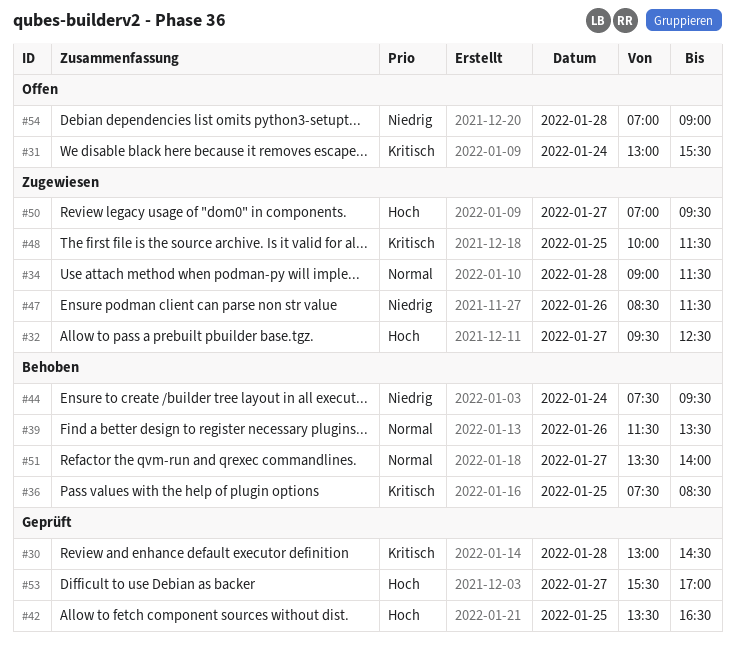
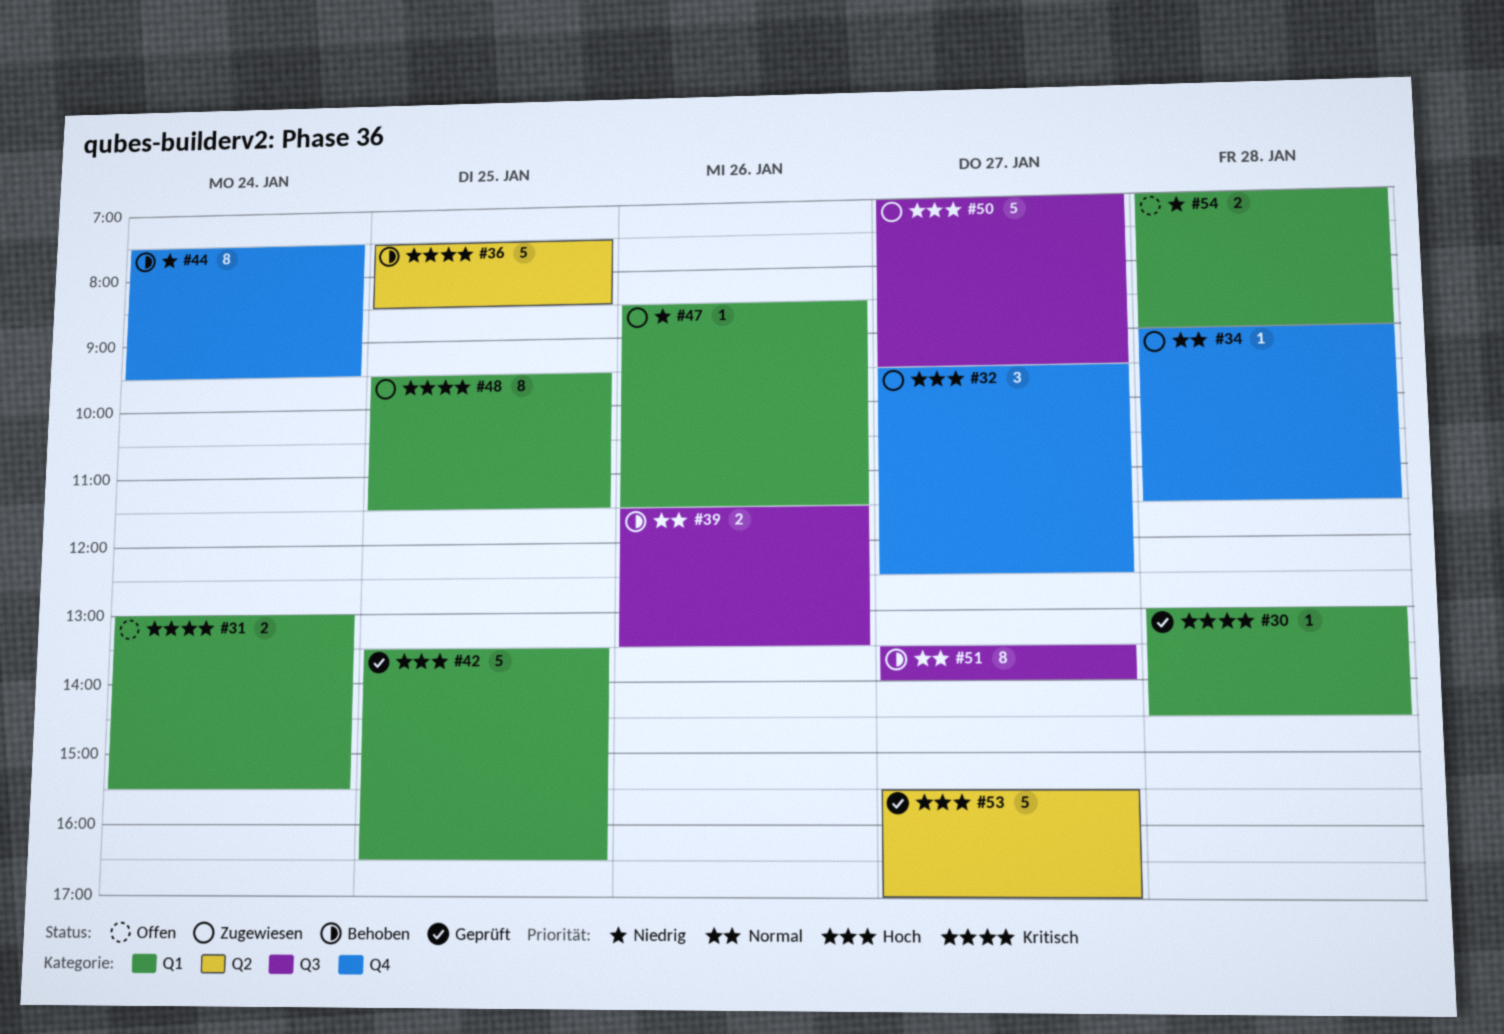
#48, begins: 10:00 -> 09:30

